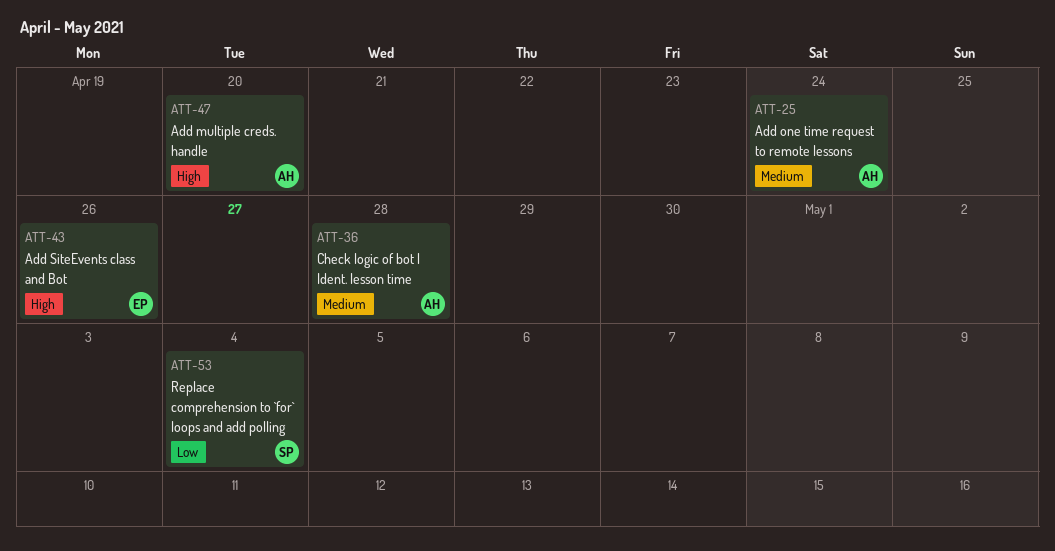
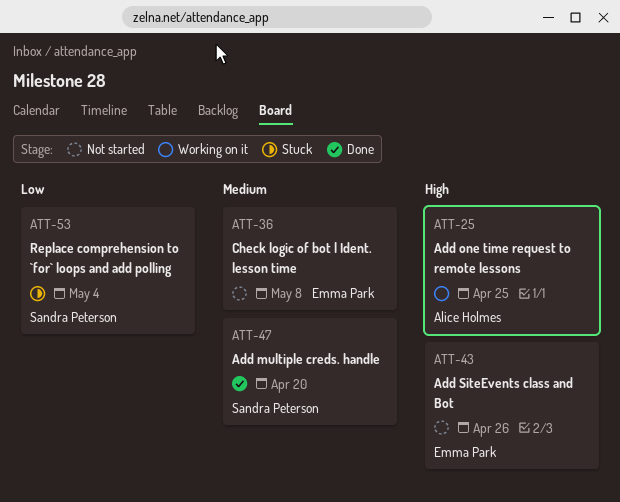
ATT-25, priority: Medium -> High
ATT-25, due: Apr 24 -> Apr 25
ATT-36, owner: Alice Holmes -> Emma Park
ATT-36, due: Apr 28 -> May 8
ATT-47, owner: Alice Holmes -> Sandra Peterson
ATT-47, priority: High -> Medium

